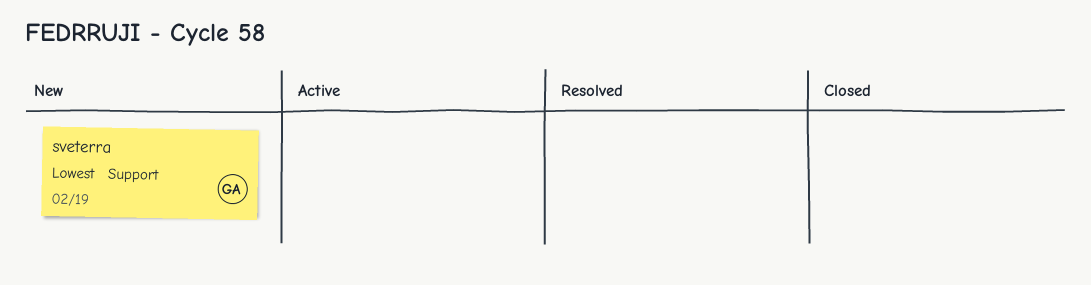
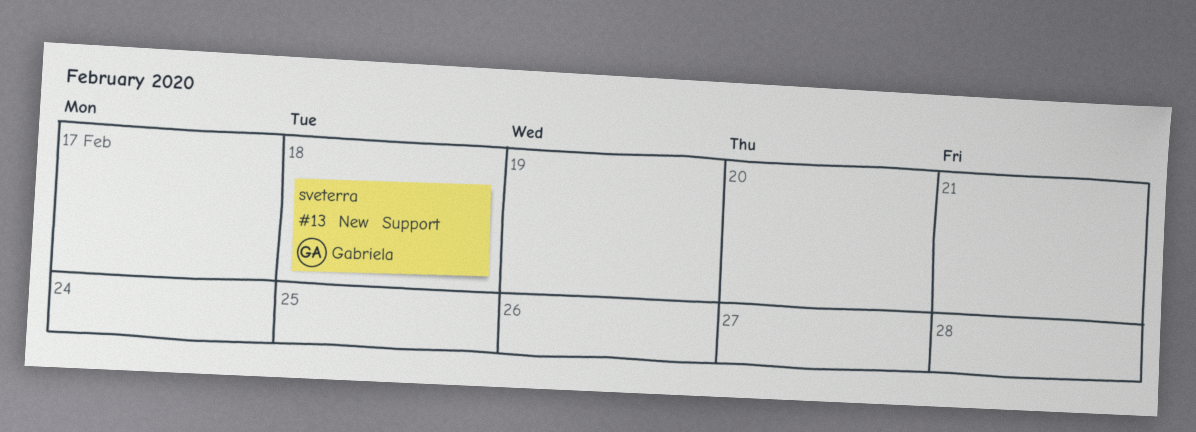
sveterra, due: Feb 19 -> Feb 18

